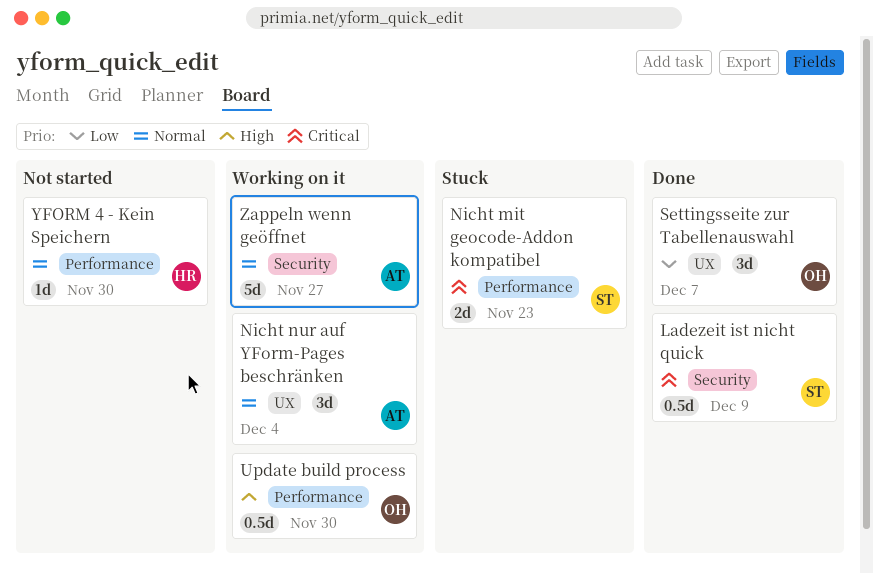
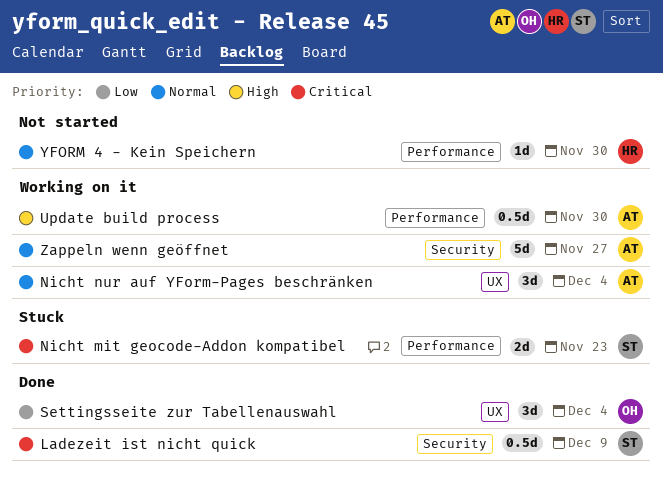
Settingsseite zur Tabellenauswahl, due: Dec 7 -> Dec 4
Update build process, owner: OH -> AT

